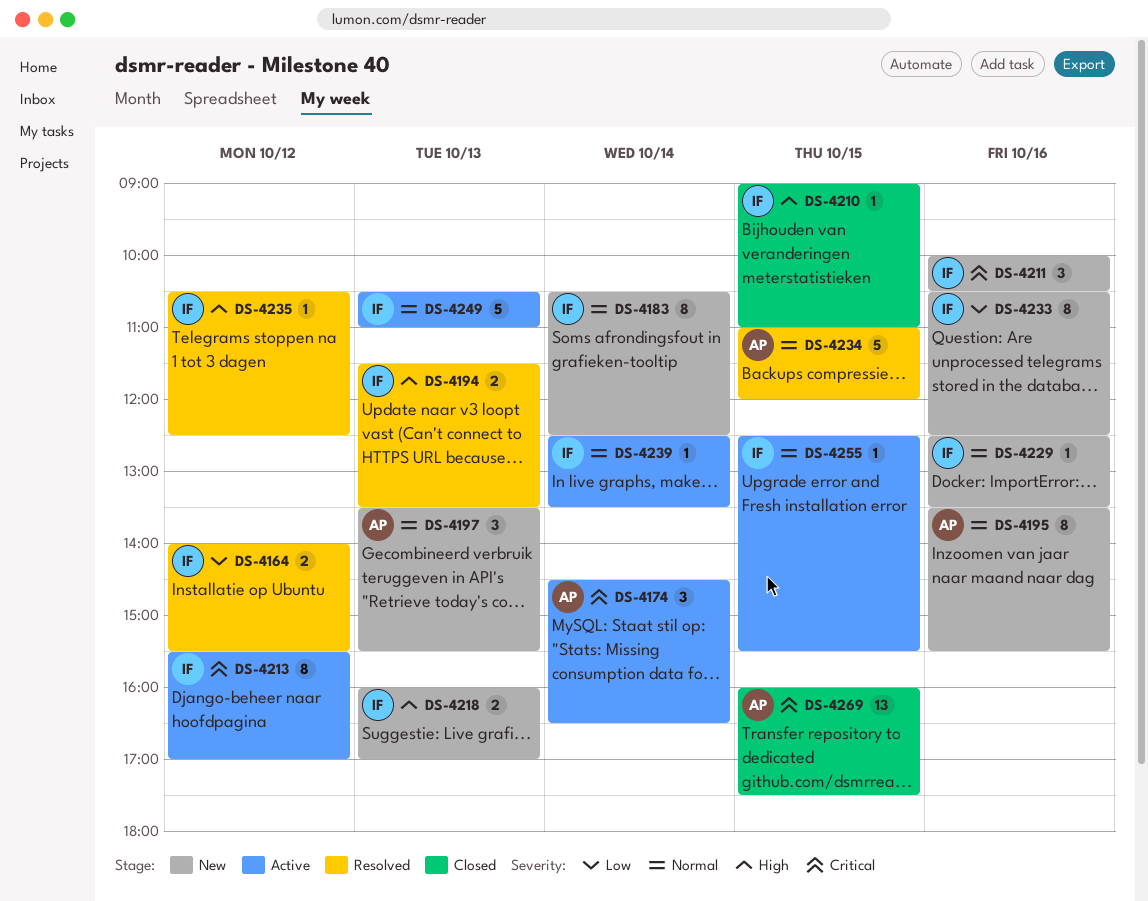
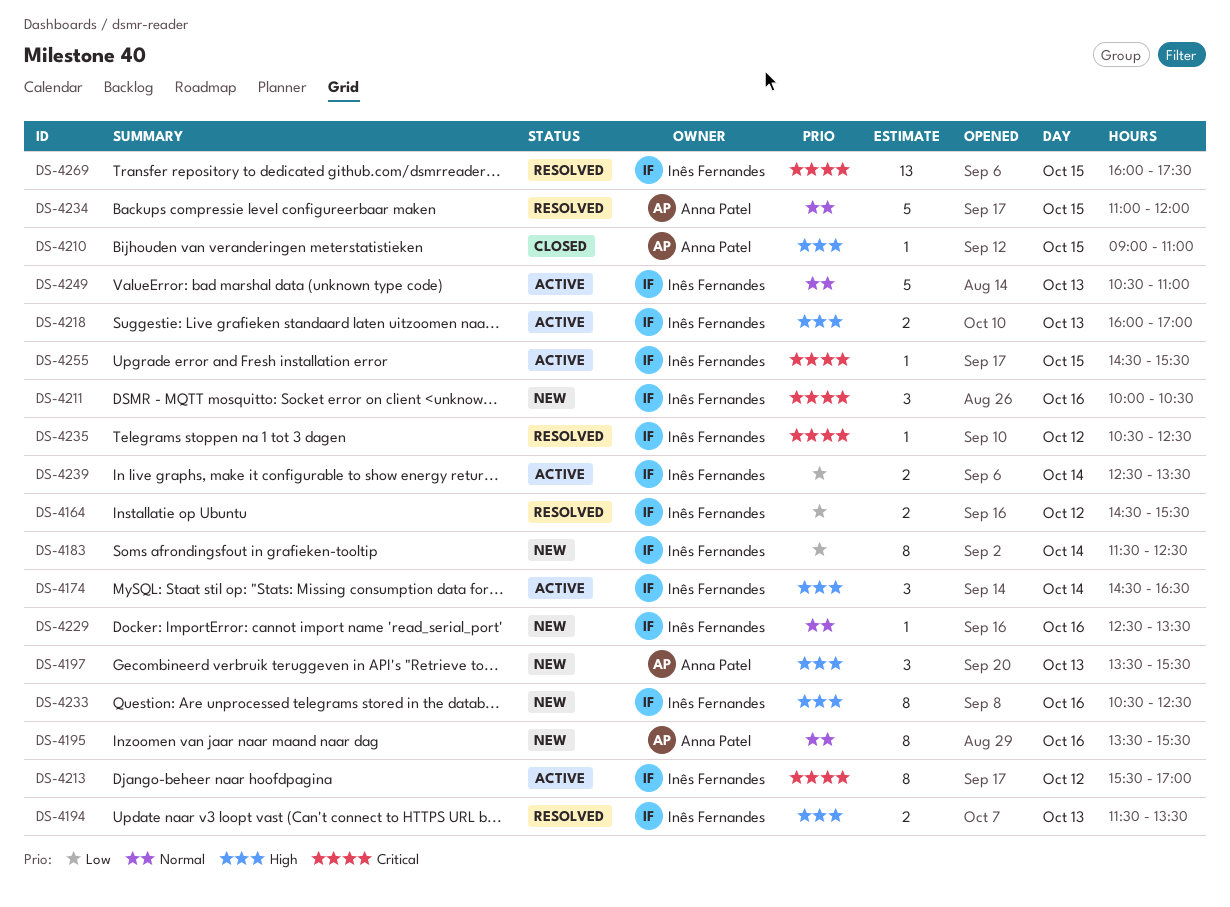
DS-4164, begins: 14:00 -> 14:30
DS-4174, owner: Anna Patel -> Inês Fernandes
DS-4174, priority: Critical -> High
DS-4183, priority: Normal -> Low
DS-4183, begins: 10:30 -> 11:30
DS-4197, priority: Normal -> High
DS-4210, owner: Inês Fernandes -> Anna Patel
DS-4218, status: New -> Active
DS-4233, priority: Low -> High
DS-4235, priority: High -> Critical
DS-4239, priority: Normal -> Low
DS-4239, estimate: 1 -> 2
DS-4255, priority: Normal -> Critical
DS-4255, begins: 12:30 -> 14:30
DS-4269, status: Closed -> Resolved
DS-4269, owner: Anna Patel -> Inês Fernandes

